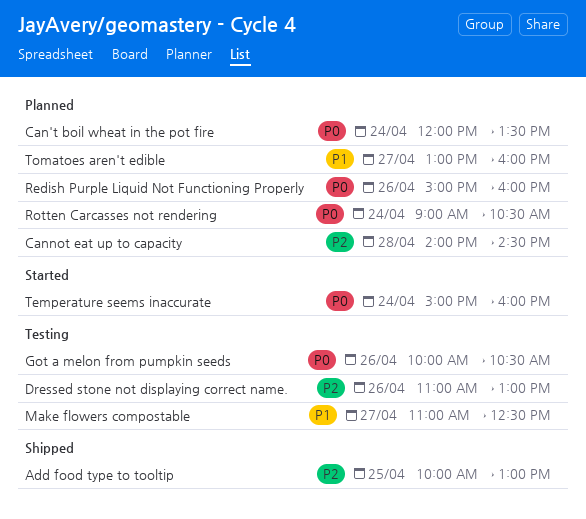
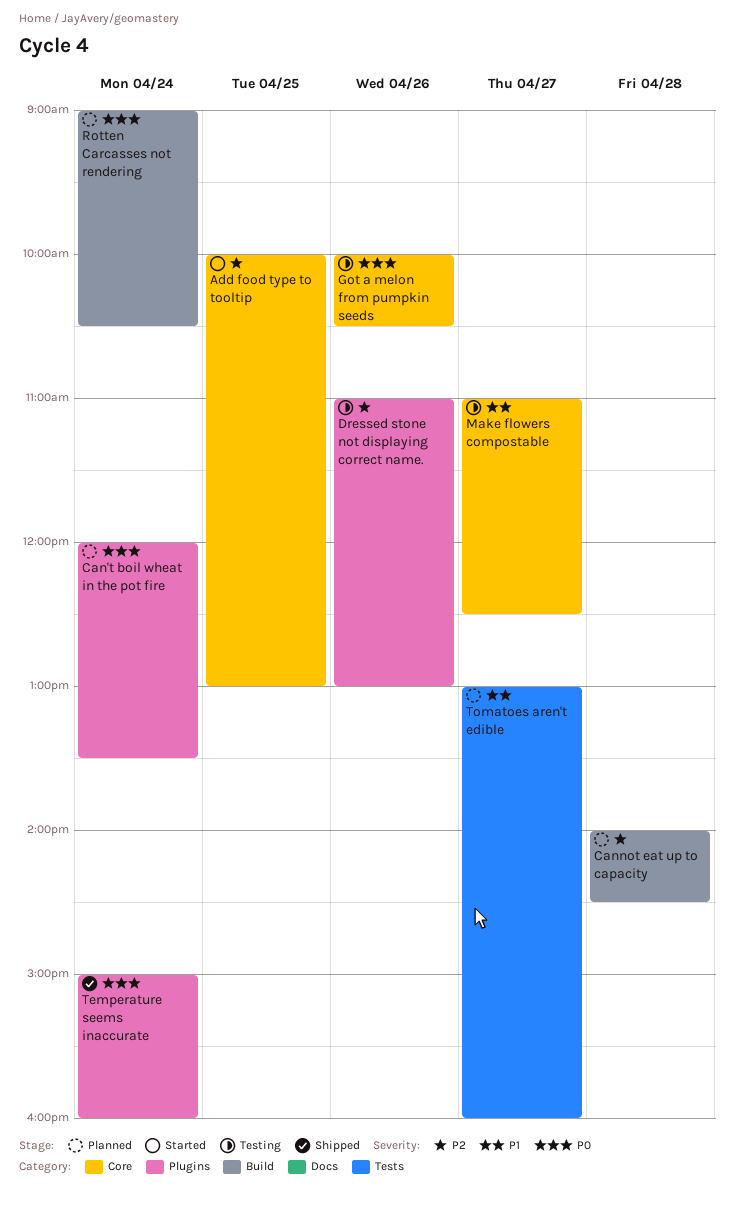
Add food type to tooltip, status: Shipped -> Started
Redish Purple Liquid Not Functioning Properly: present -> none
Temperature seems inaccurate, status: Started -> Shipped

